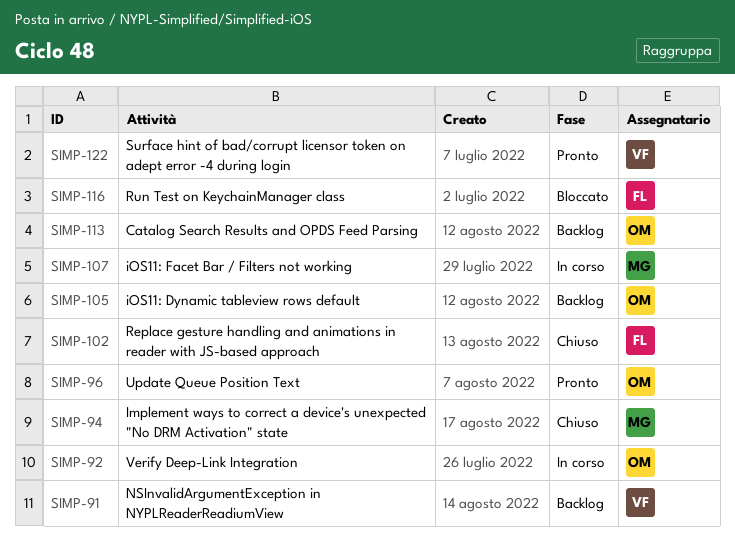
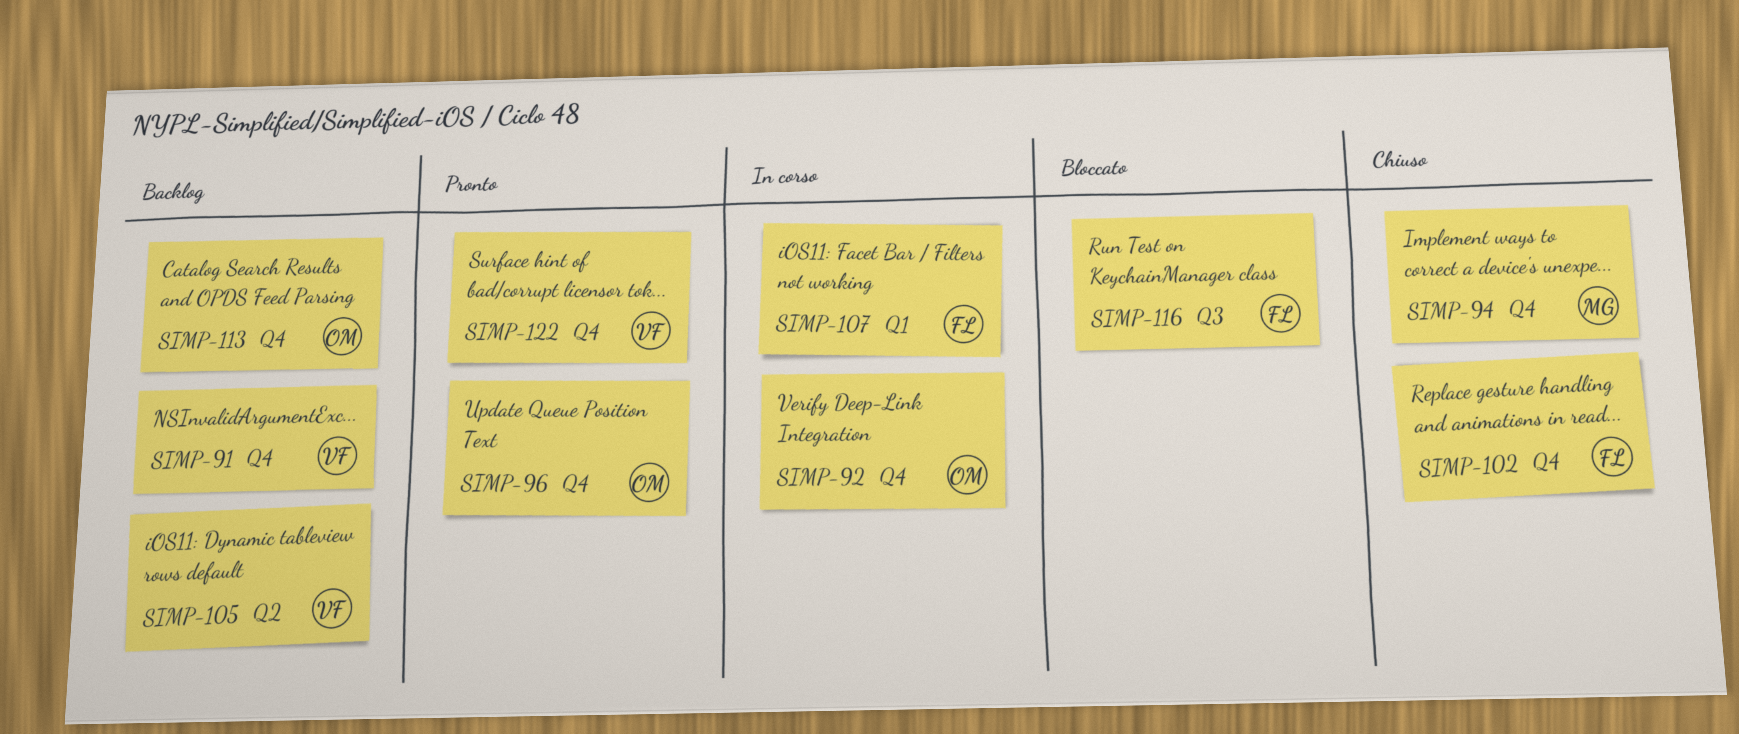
SIMP-105, owner: OM -> VF
SIMP-107, owner: MG -> FL

